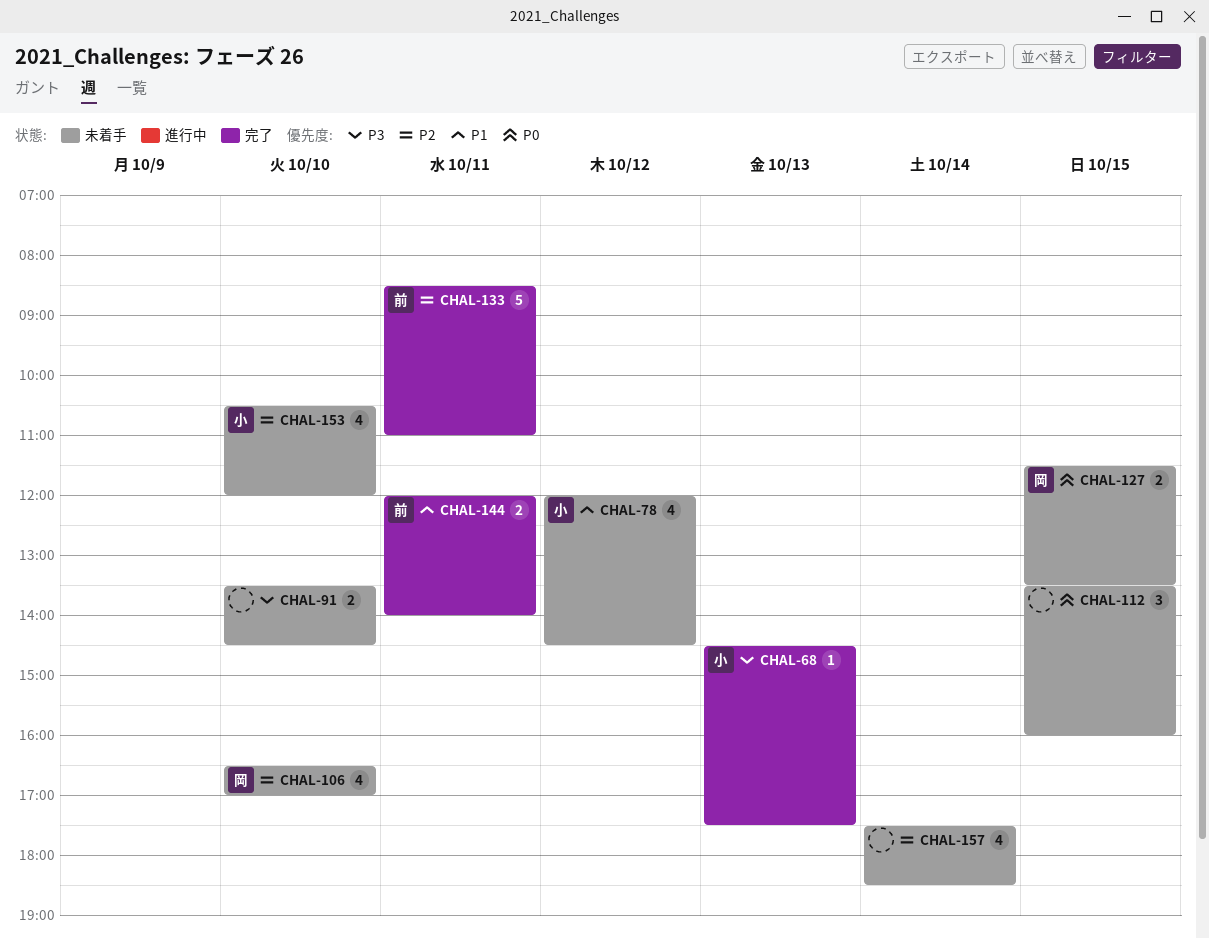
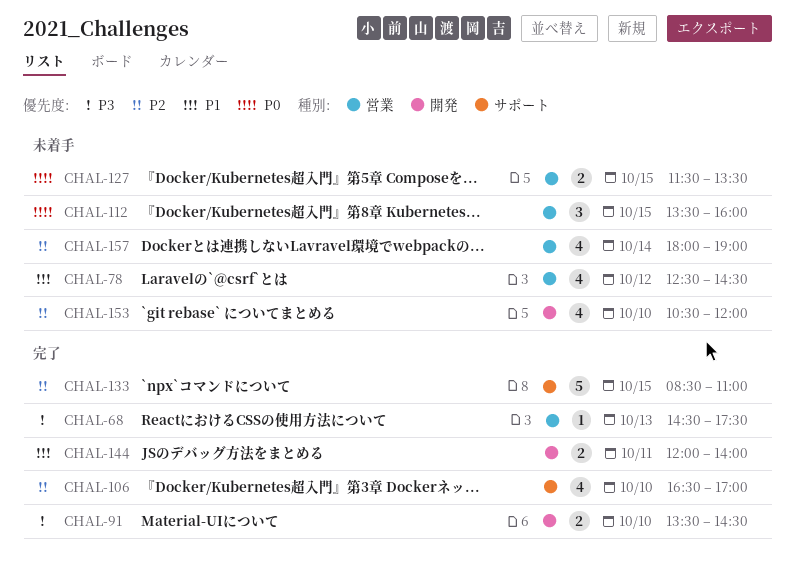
CHAL-78, begins: 12:00 -> 12:30
CHAL-91, status: 未着手 -> 完了
CHAL-106, status: 未着手 -> 完了
CHAL-133, day: Oct 11 -> Oct 15
CHAL-157, begins: 17:30 -> 18:00
CHAL-157, ends: 18:30 -> 19:00

